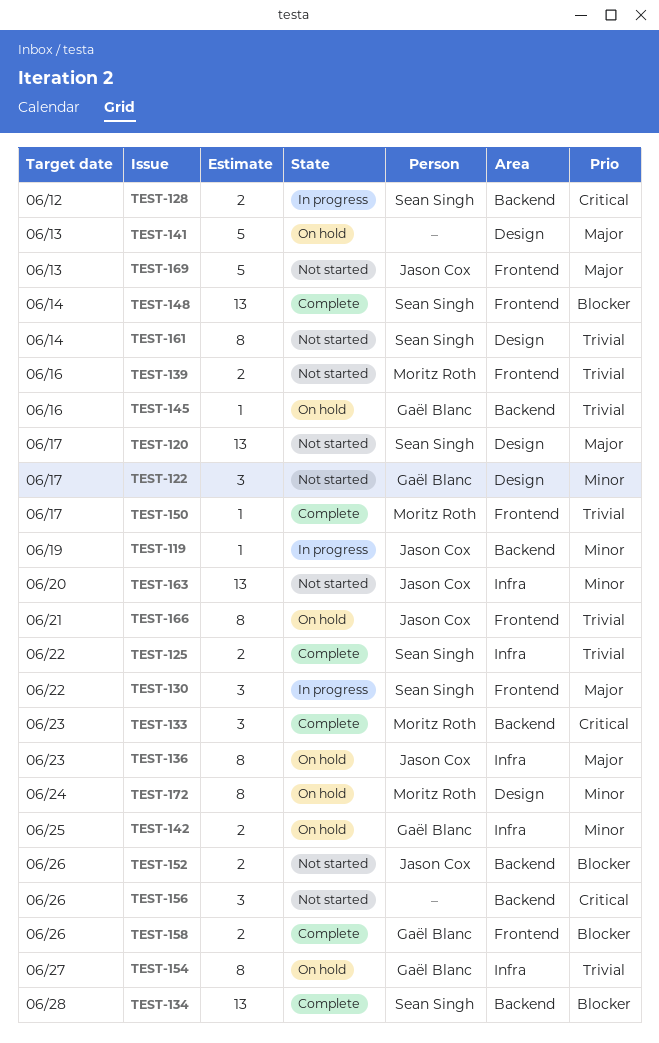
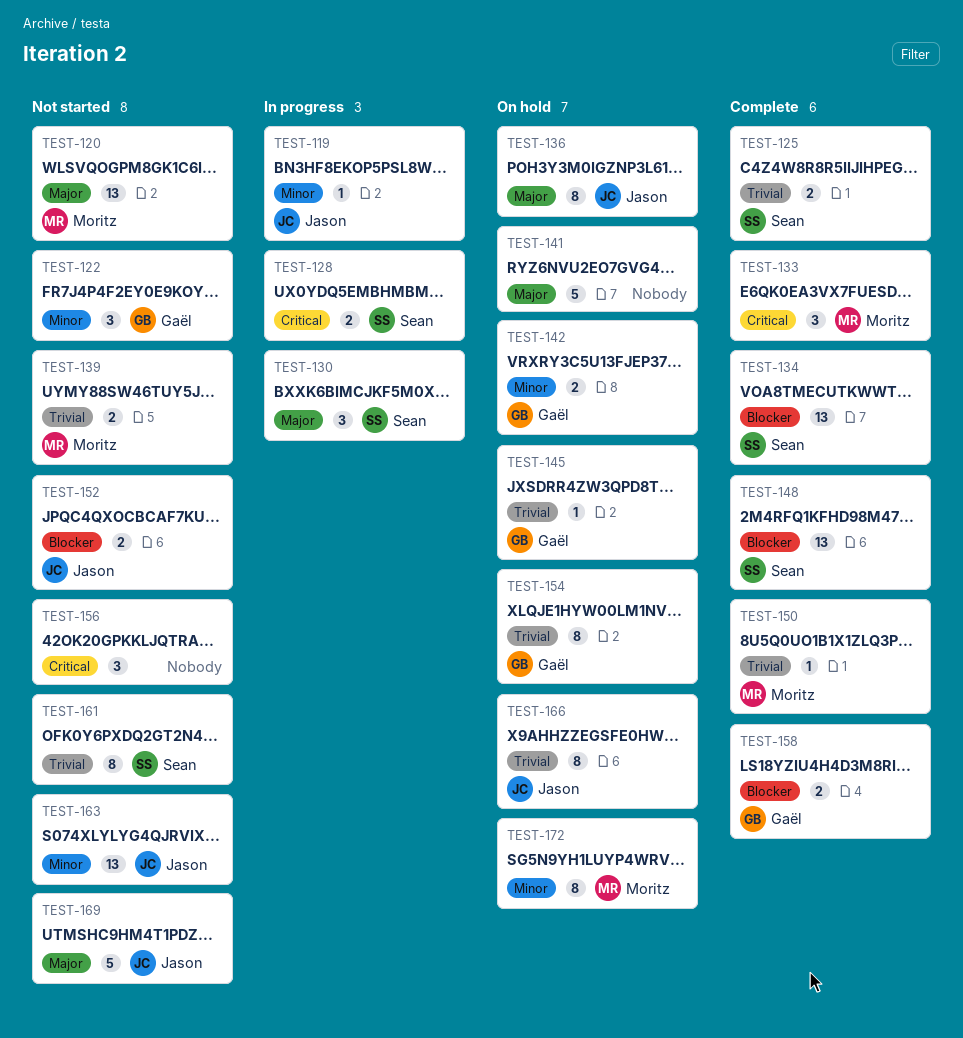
TEST-120, owner: Sean Singh -> Moritz Roth

